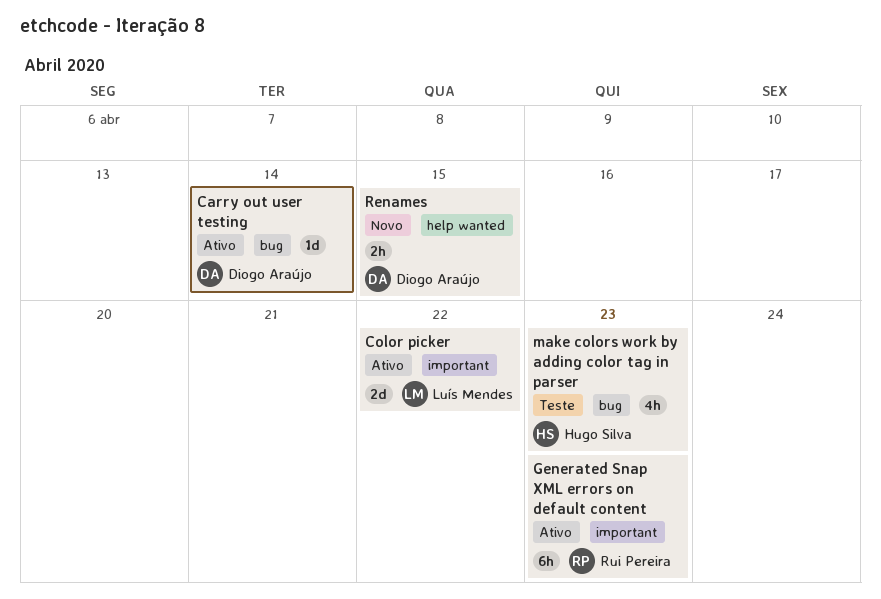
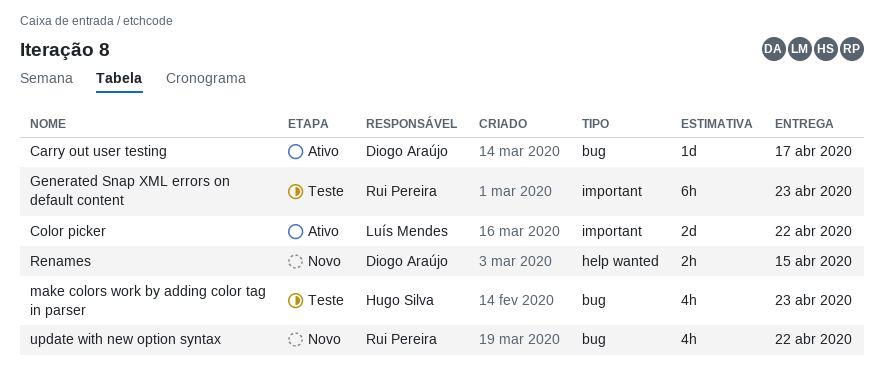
Carry out user testing, due: Apr 14 -> Apr 17
Generated Snap XML errors on default content, status: Ativo -> Teste
update with new option syntax: none -> present

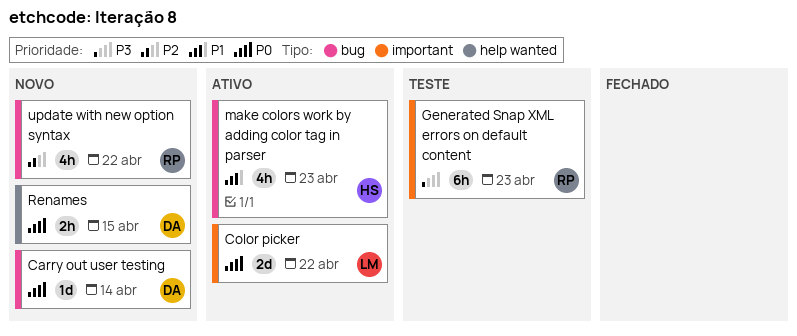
Carry out user testing, status: Ativo -> Novo
Carry out user testing, due: Apr 17 -> Apr 14
make colors work by adding color tag in parser, status: Teste -> Ativo

